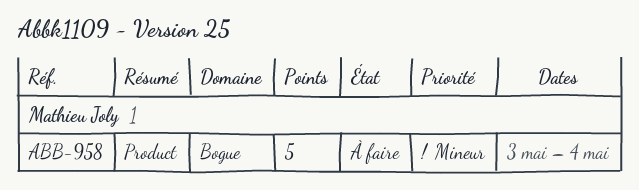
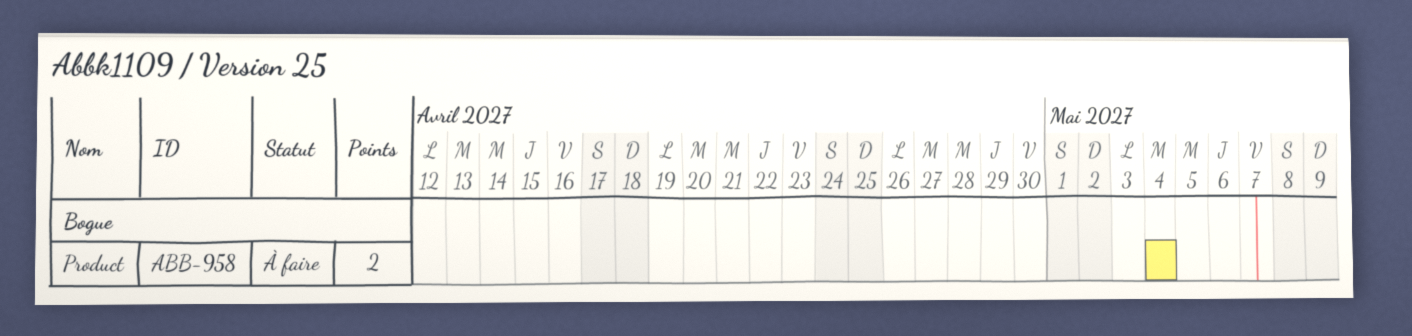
ABB-958, estimate: 5 -> 2
ABB-958, start: May 3 -> May 4

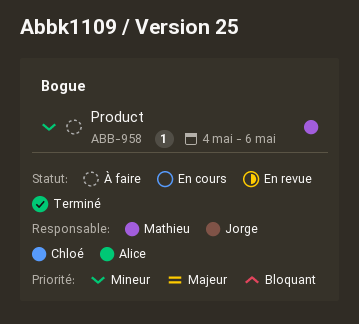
ABB-958, estimate: 2 -> 1
ABB-958, due: May 4 -> May 6

